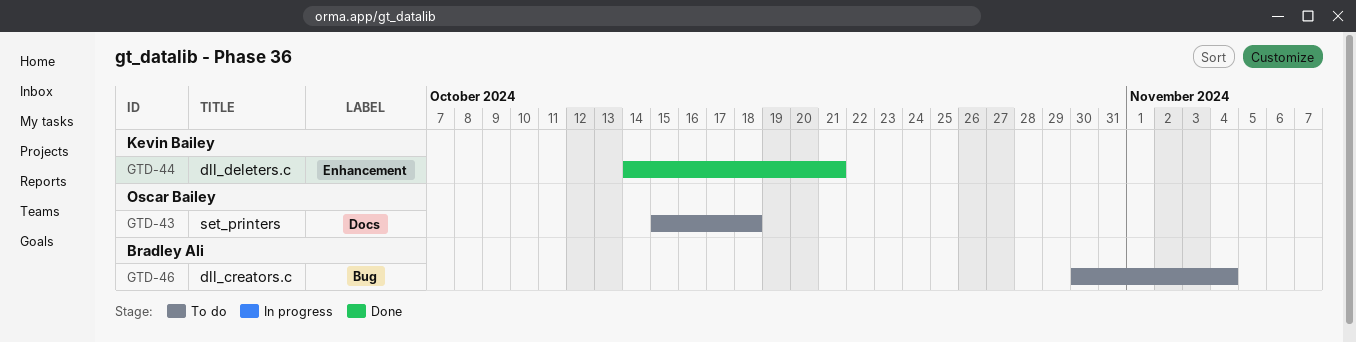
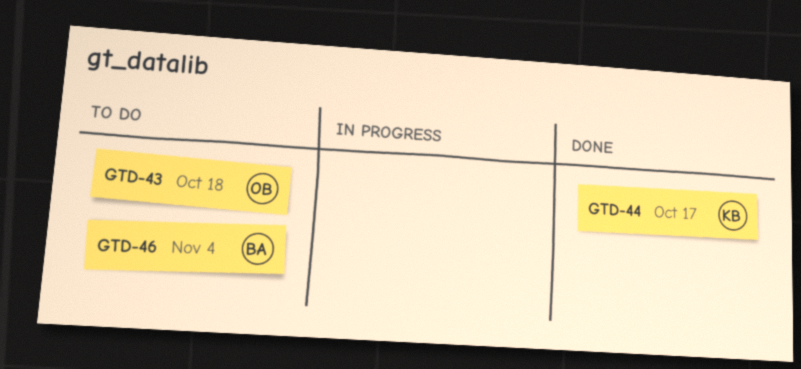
GTD-44, due: Oct 21 -> Oct 17

